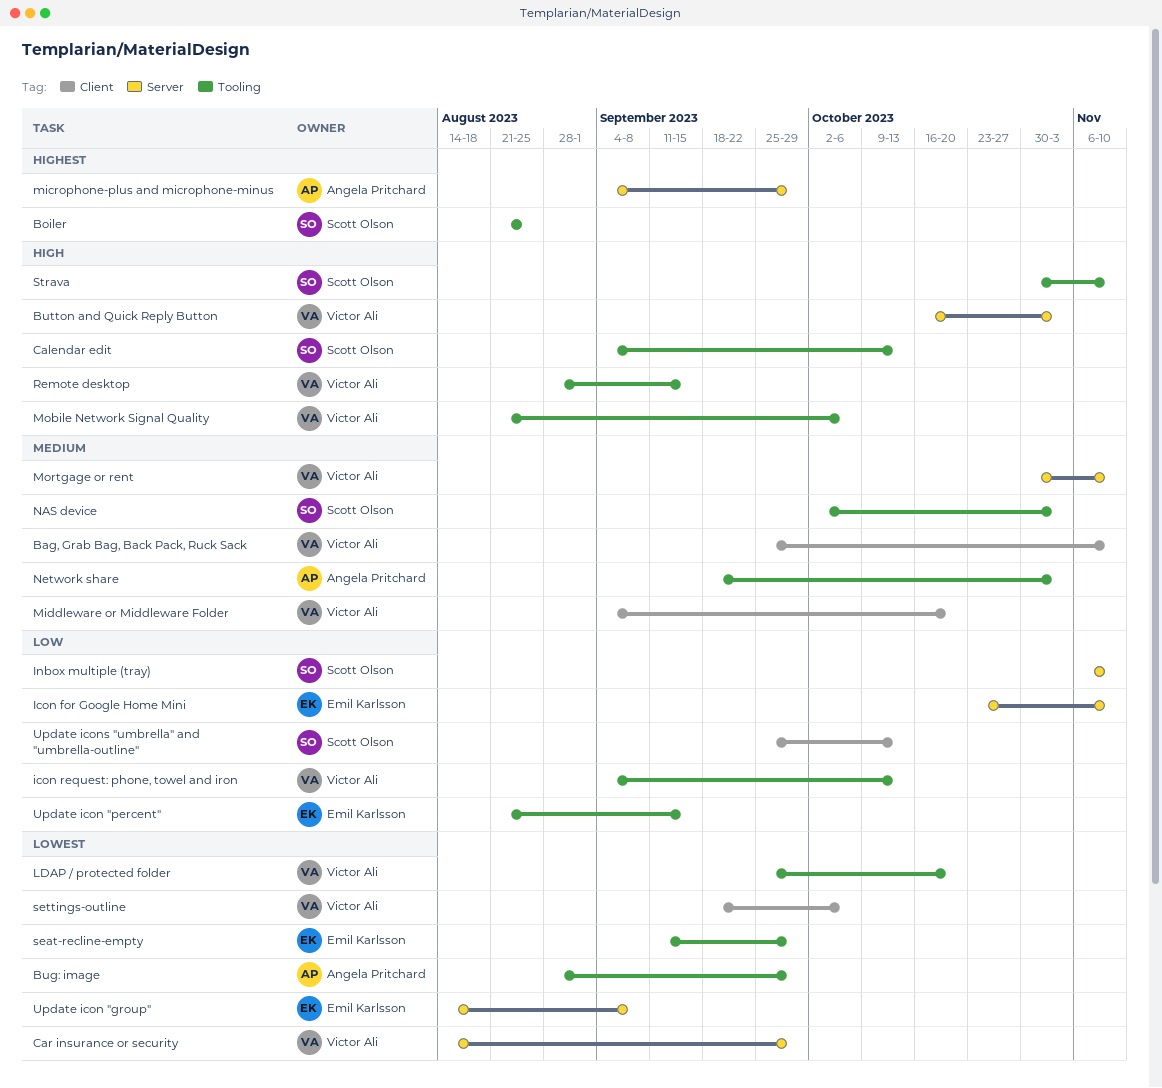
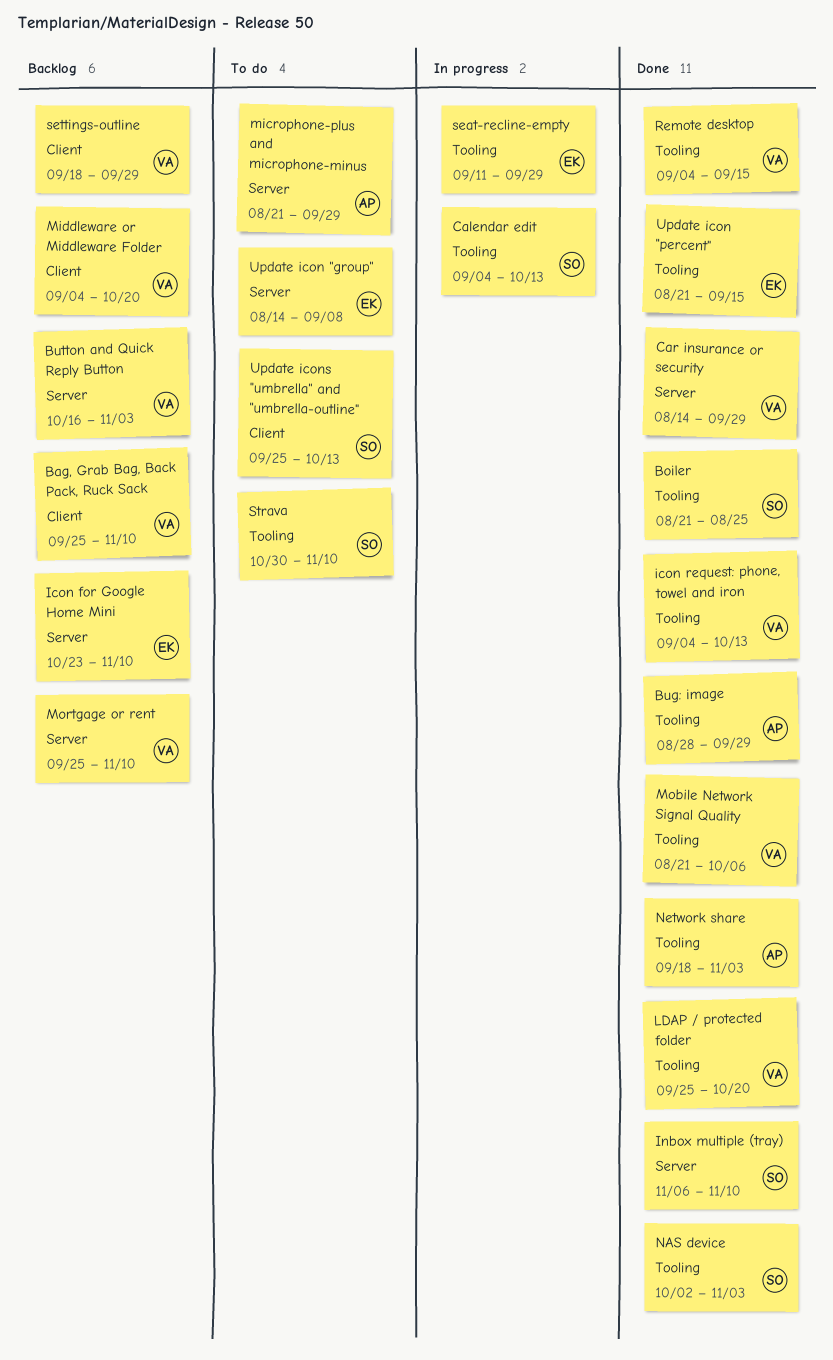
microphone-plus and microphone-minus, start: Sep 4 -> Aug 21
Mortgage or rent, start: Oct 30 -> Sep 25
Remote desktop, start: Aug 28 -> Sep 4
settings-outline, due: Oct 6 -> Sep 29

